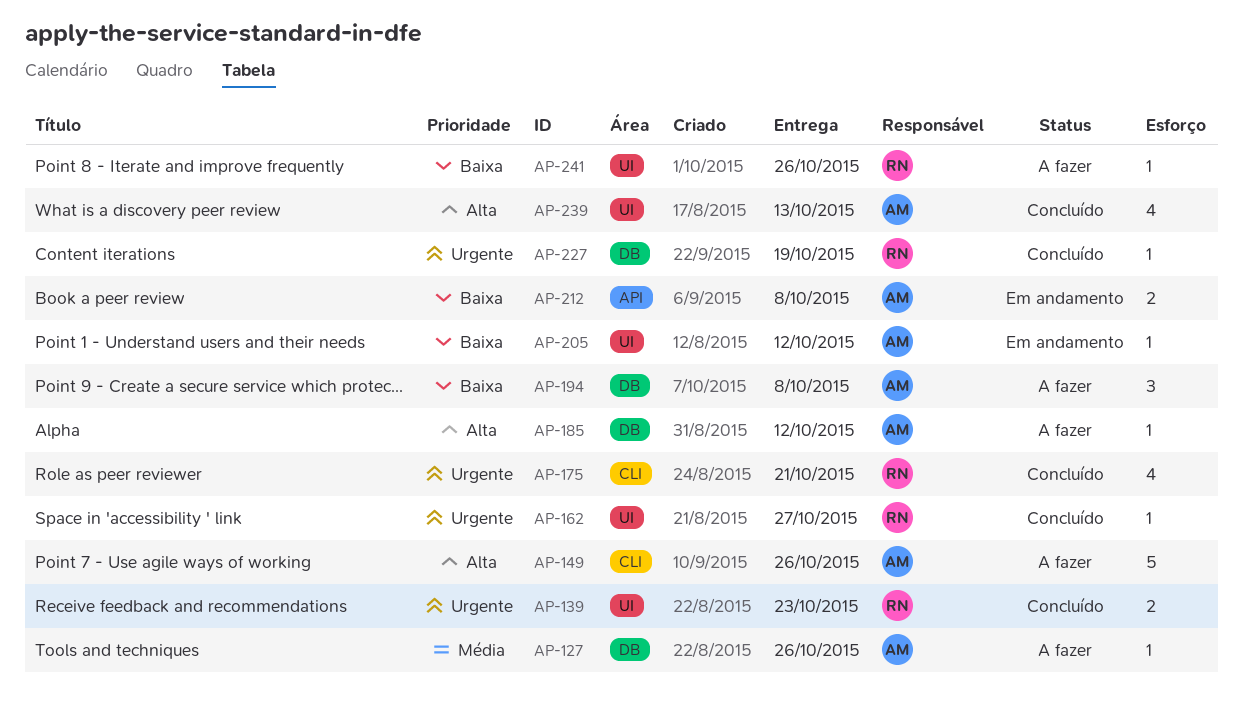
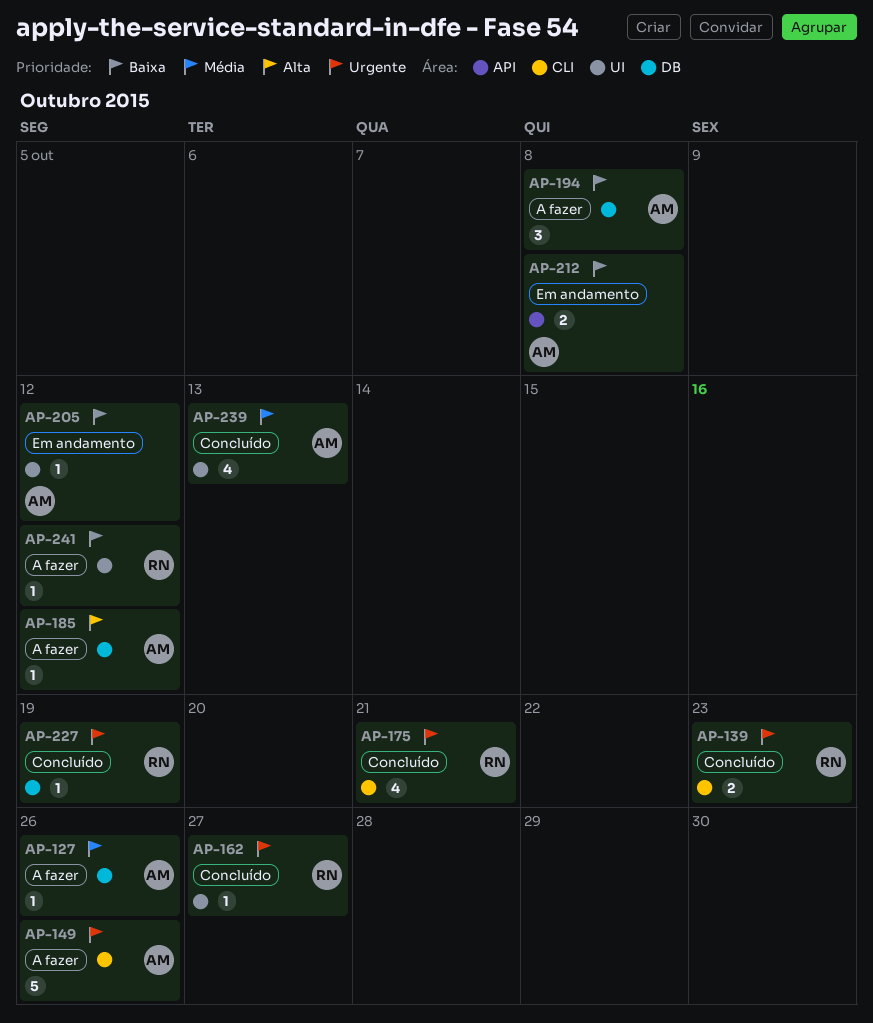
AP-139, label: UI -> CLI
AP-149, priority: Alta -> Urgente
AP-239, priority: Alta -> Média
AP-241, due: Oct 26 -> Oct 12

